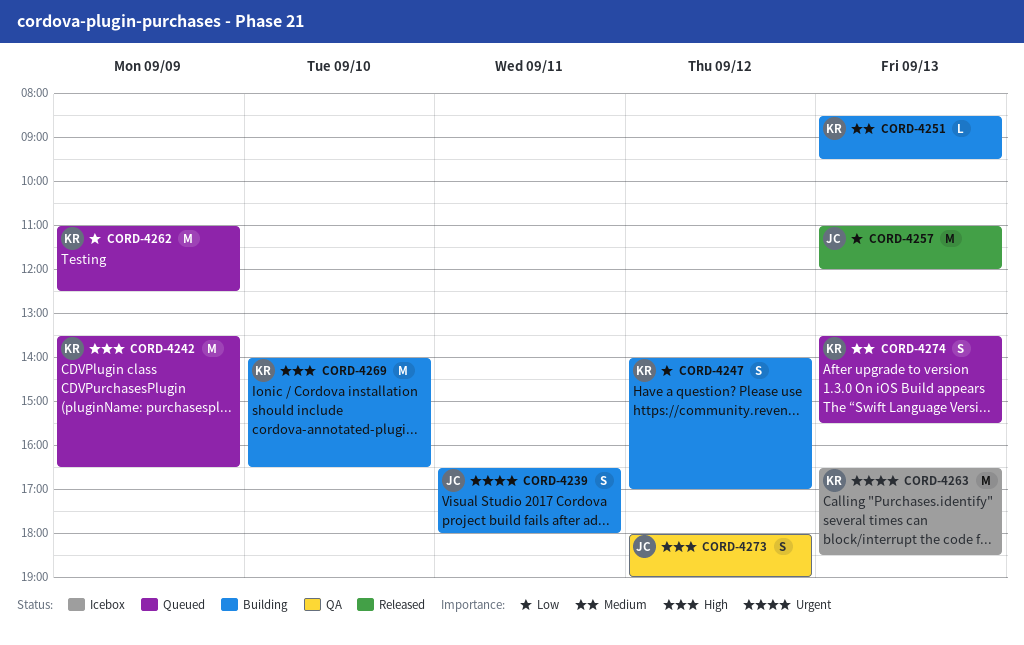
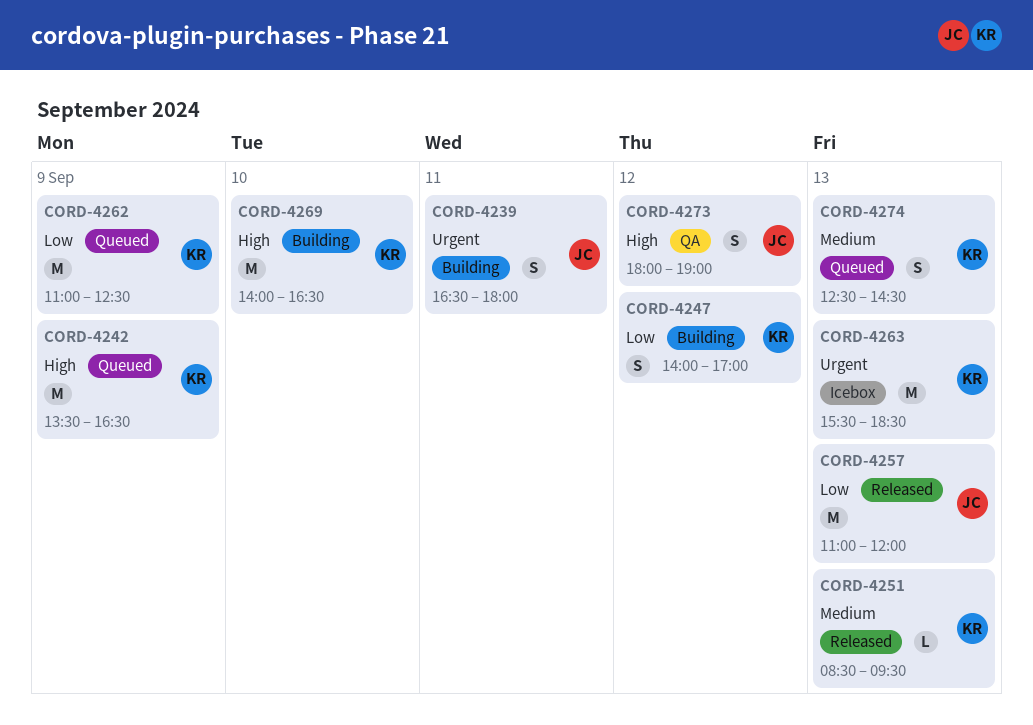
CORD-4251, status: Building -> Released
CORD-4263, begins: 16:30 -> 15:30
CORD-4274, begins: 13:30 -> 12:30
CORD-4274, ends: 15:30 -> 14:30

